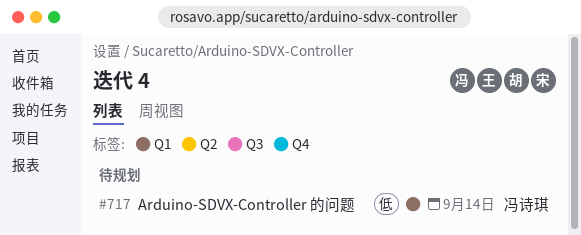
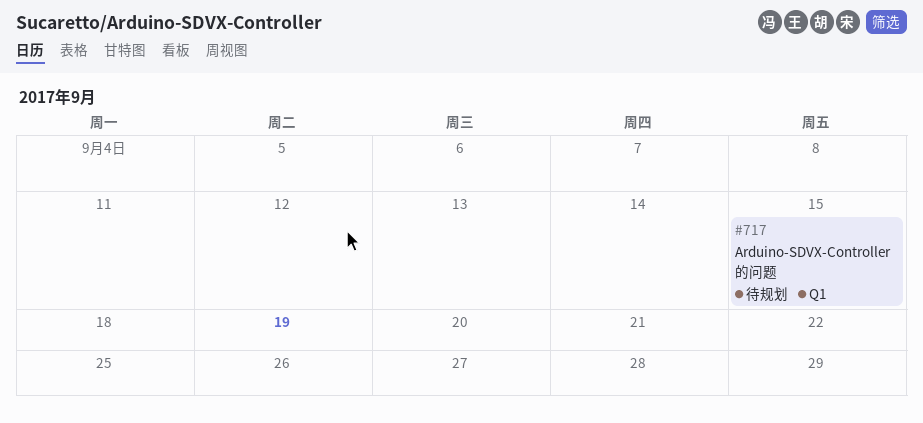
#717, due: Sep 14 -> Sep 15

